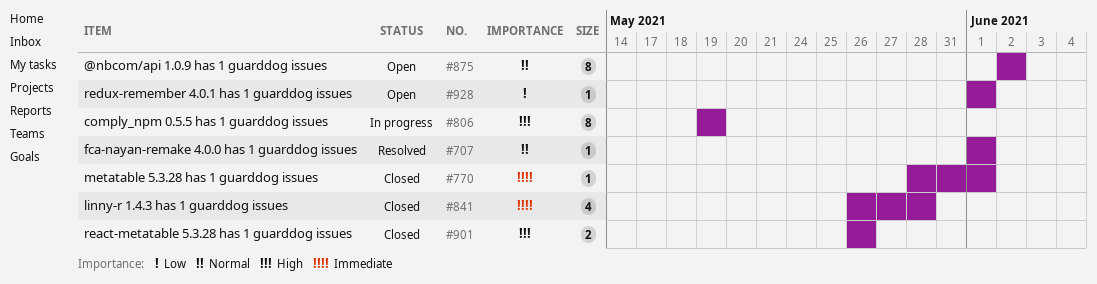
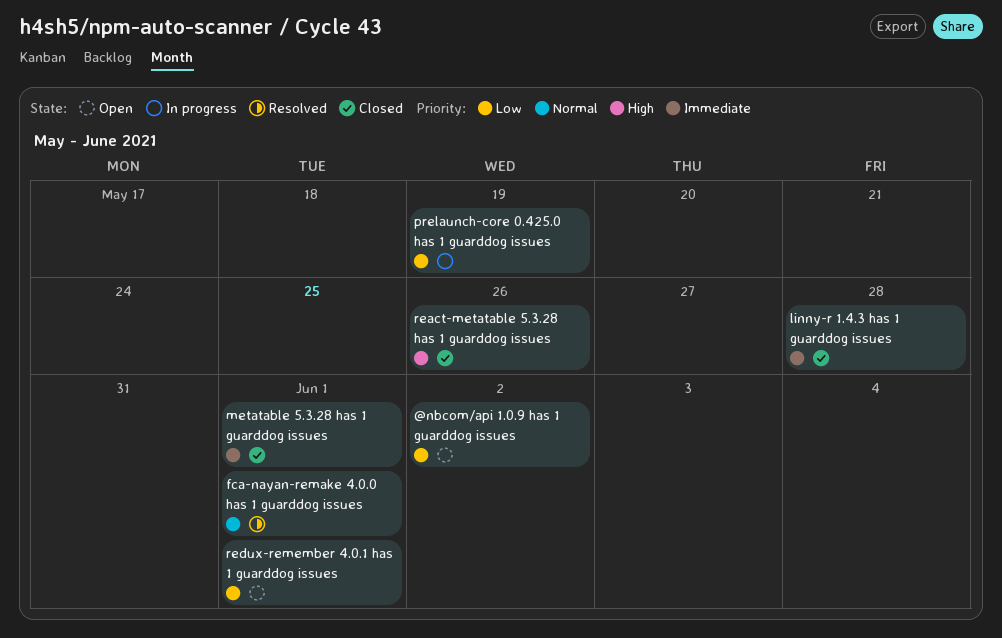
@nbcom/api 1.0.9 has 1 guarddog issues, priority: Normal -> Low
comply_npm 0.5.5 has 1 guarddog issues: present -> none
prelaunch-core 0.425.0 has 1 guarddog issues: none -> present

